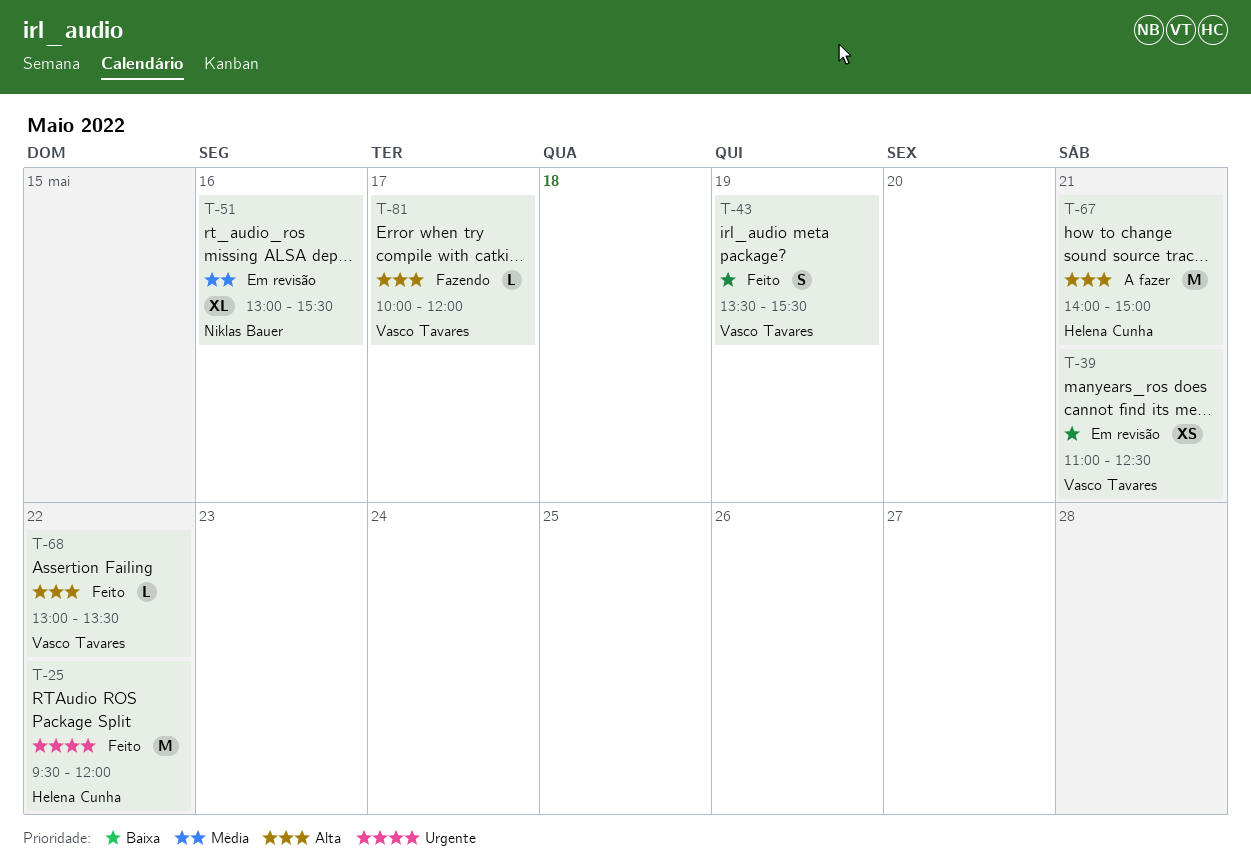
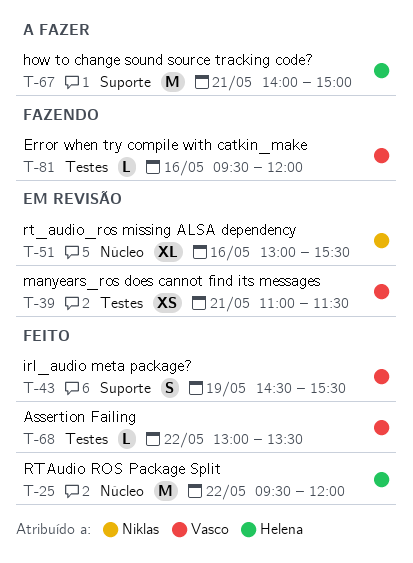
T-39, ends: 12:30 -> 11:30
T-43, begins: 13:30 -> 14:30
T-81, day: May 17 -> May 16
T-81, begins: 10:00 -> 09:30

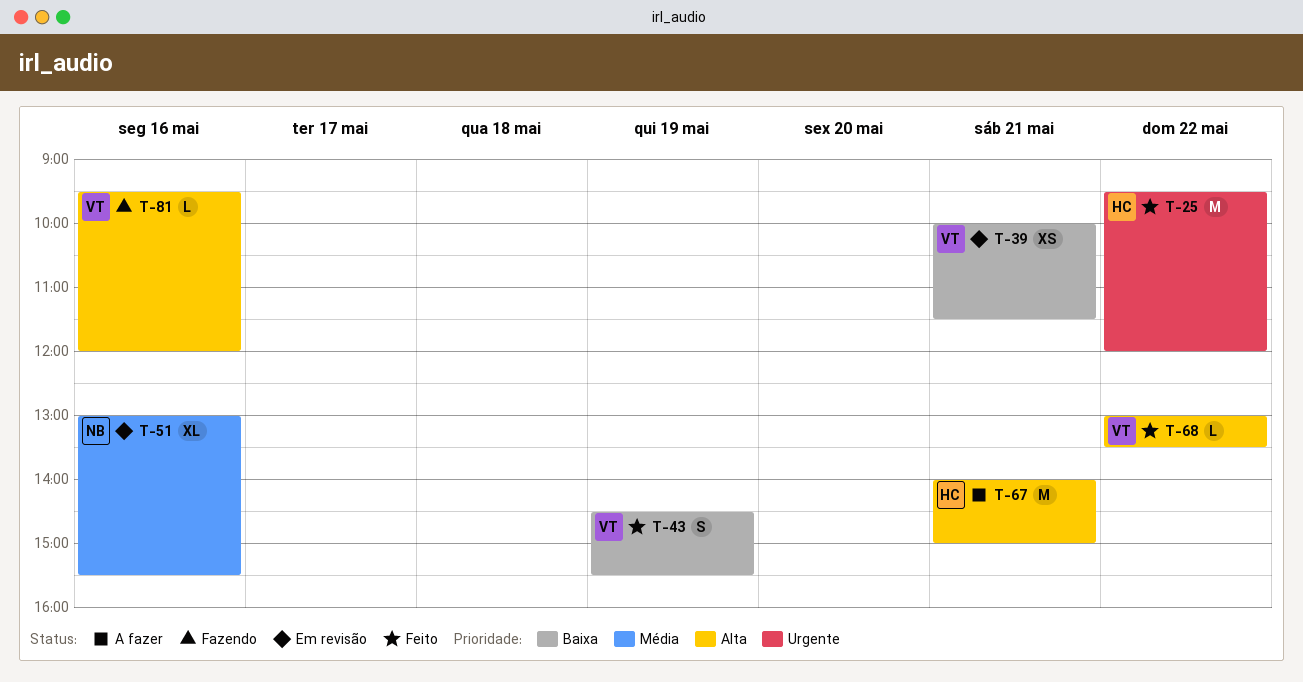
T-39, begins: 11:00 -> 10:00

